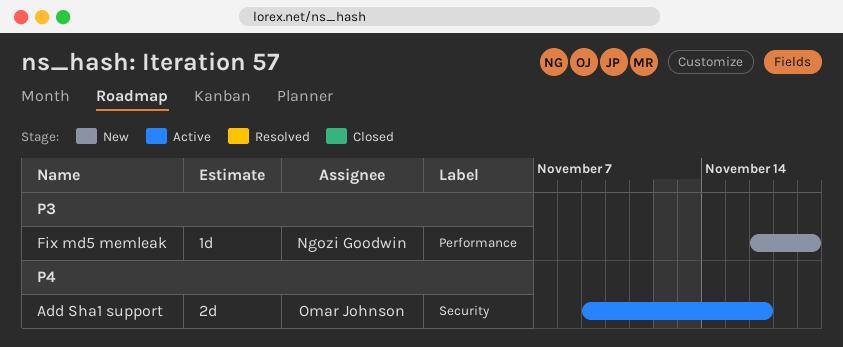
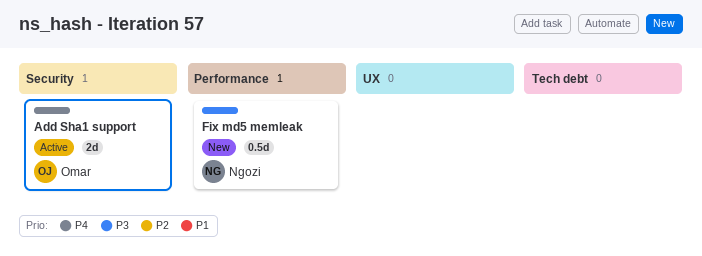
Fix md5 memleak, estimate: 1d -> 0.5d

